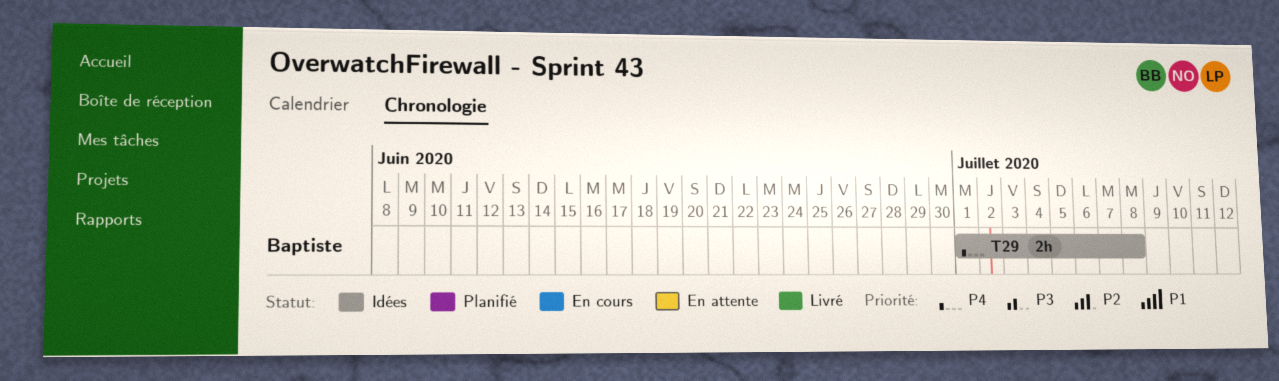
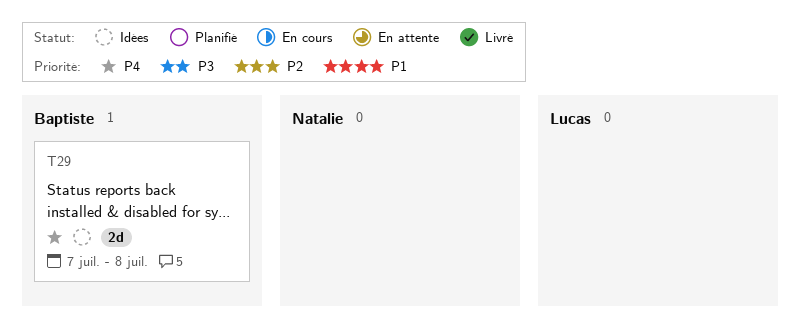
T29, estimate: 2h -> 2d
T29, start: Jul 1 -> Jul 7

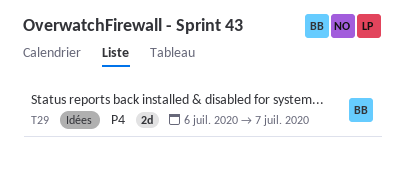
T29, start: Jul 7 -> Jul 6
T29, due: Jul 8 -> Jul 7

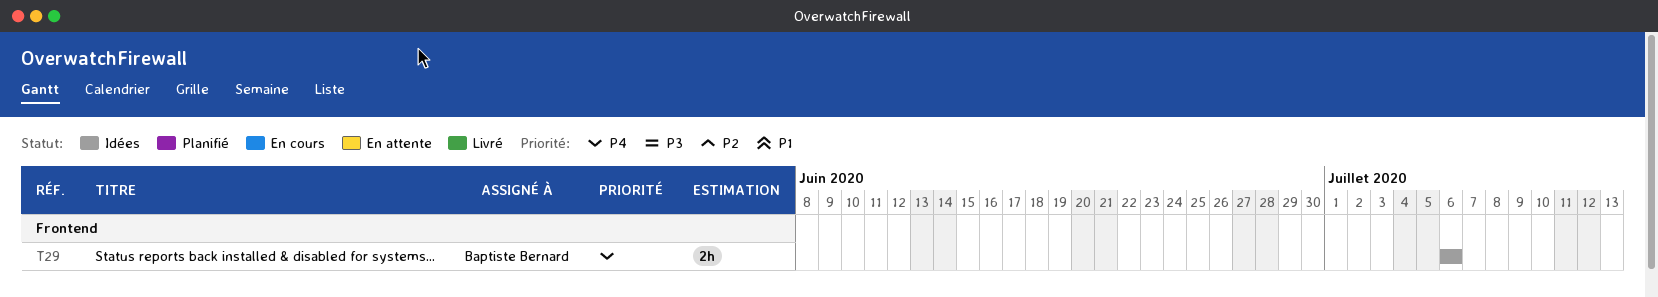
T29, estimate: 2d -> 2h
T29, due: Jul 7 -> Jul 6

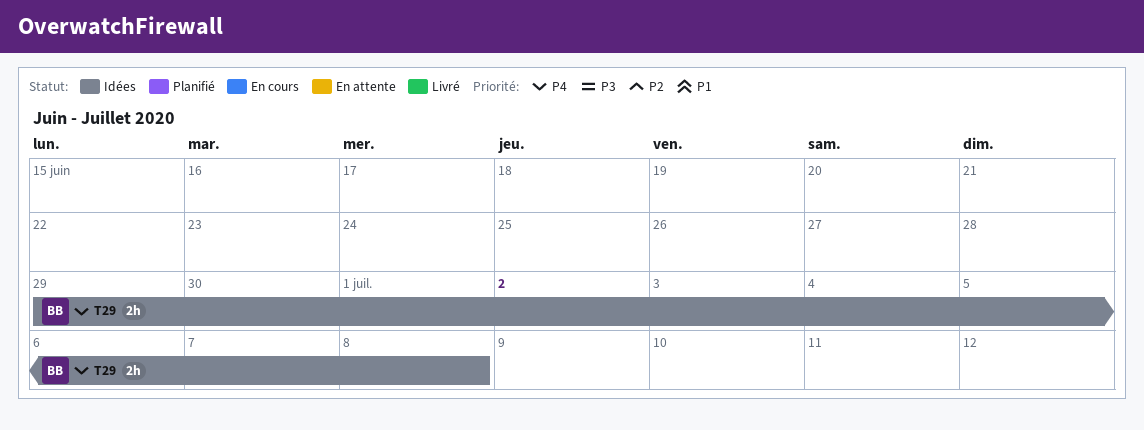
T29, start: Jul 6 -> Jun 29
T29, due: Jul 6 -> Jul 8

